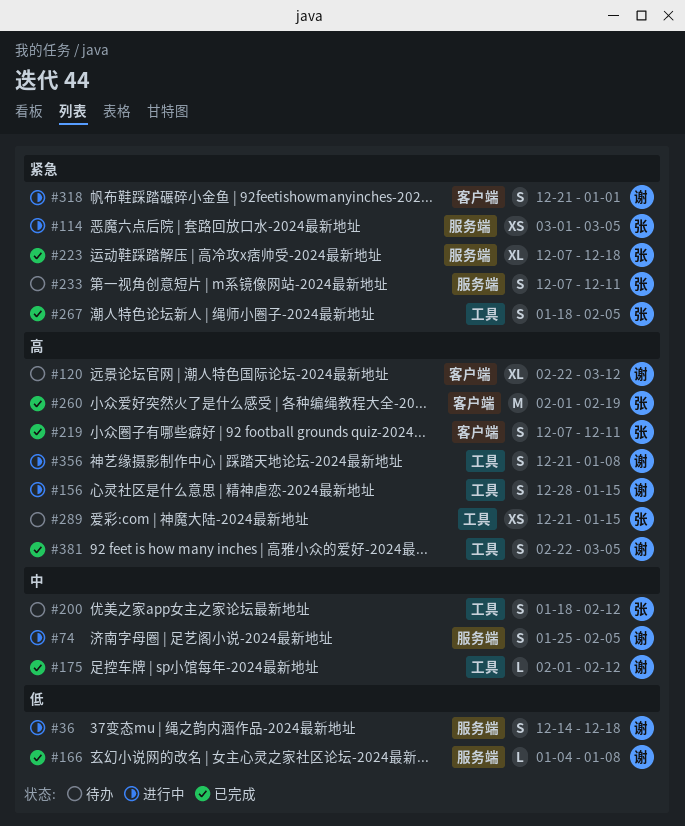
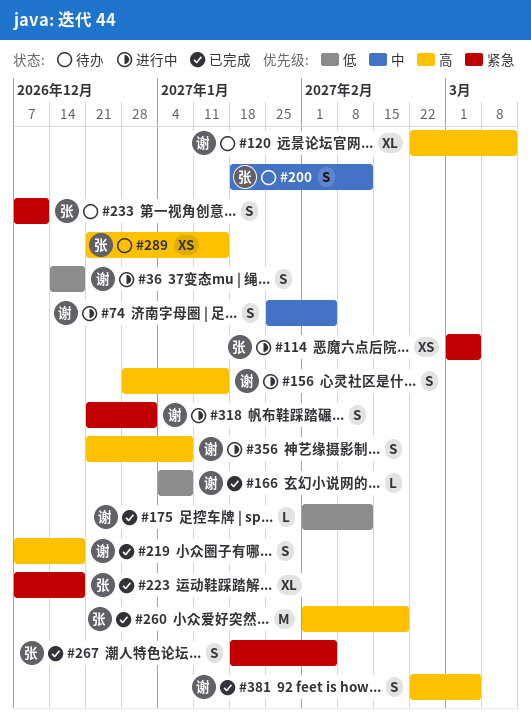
#175, priority: 中 -> 低
#219, owner: 张 -> 谢
#219, due: Dec 11 -> Dec 18

